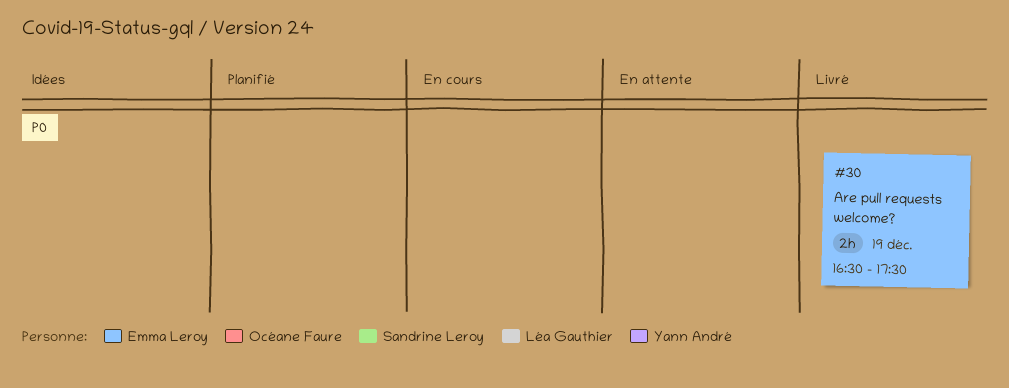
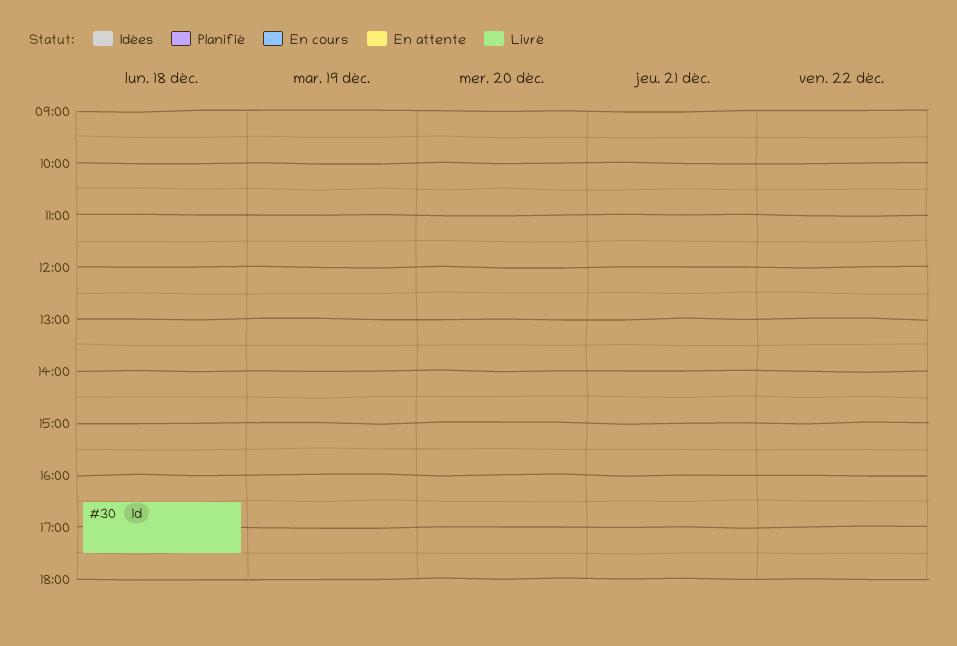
#30, estimate: 2h -> 1d
#30, day: Dec 19 -> Dec 18

